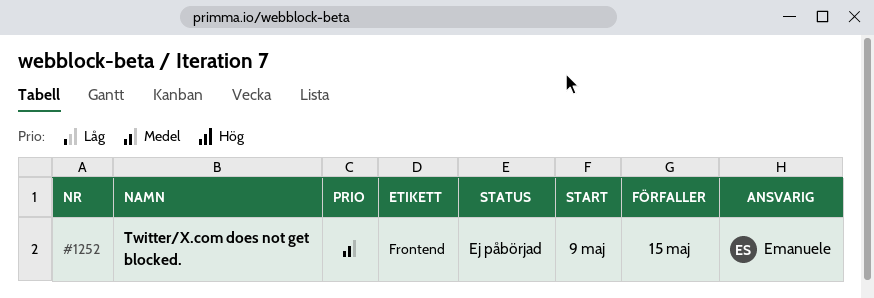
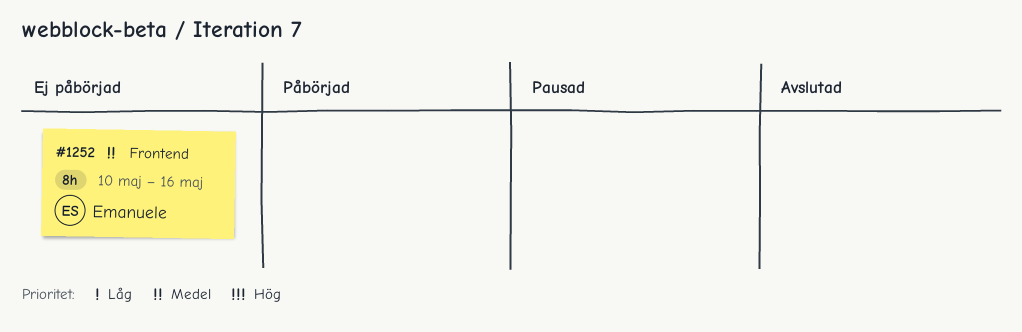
#1252, start: May 9 -> May 10
#1252, due: May 15 -> May 16

